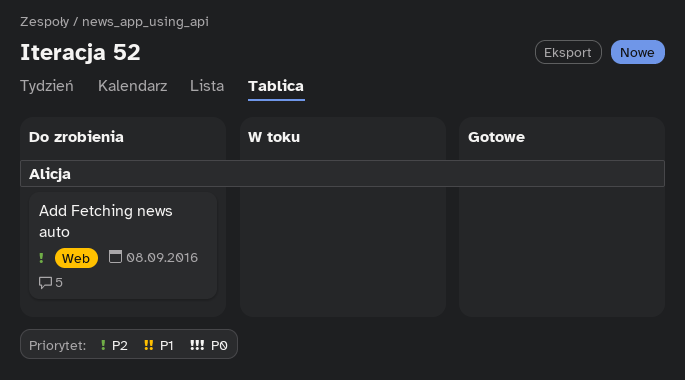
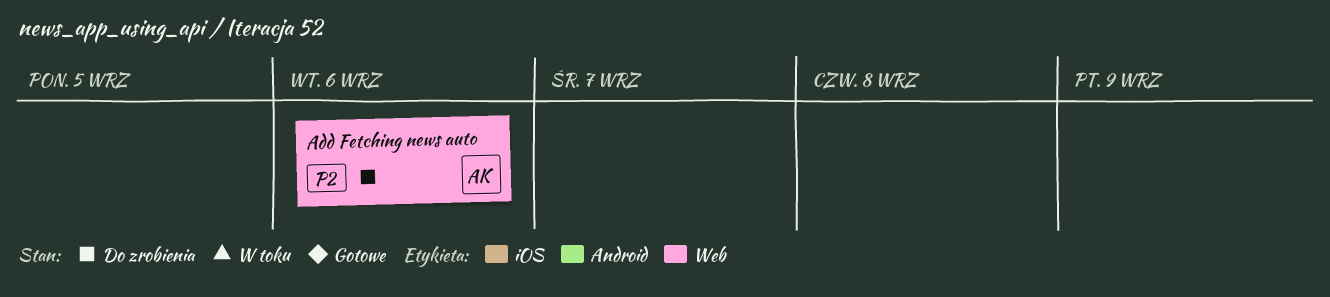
Add Fetching news auto, due: Sep 8 -> Sep 6

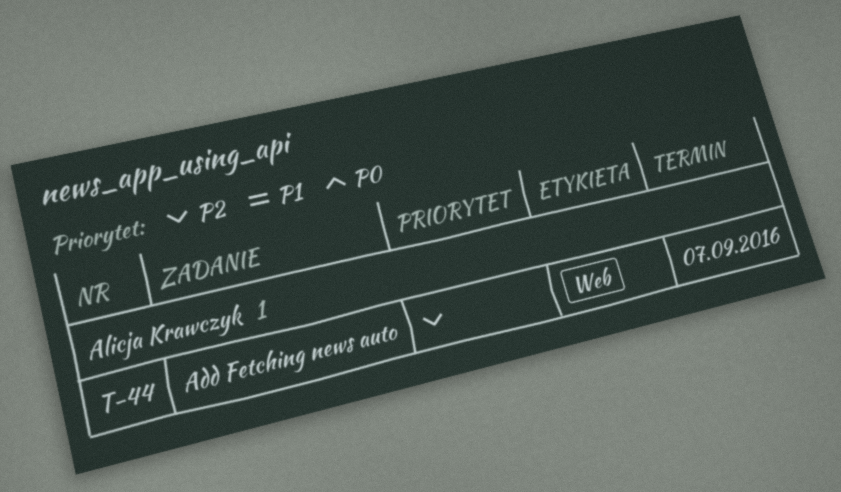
Add Fetching news auto, due: Sep 6 -> Sep 7

